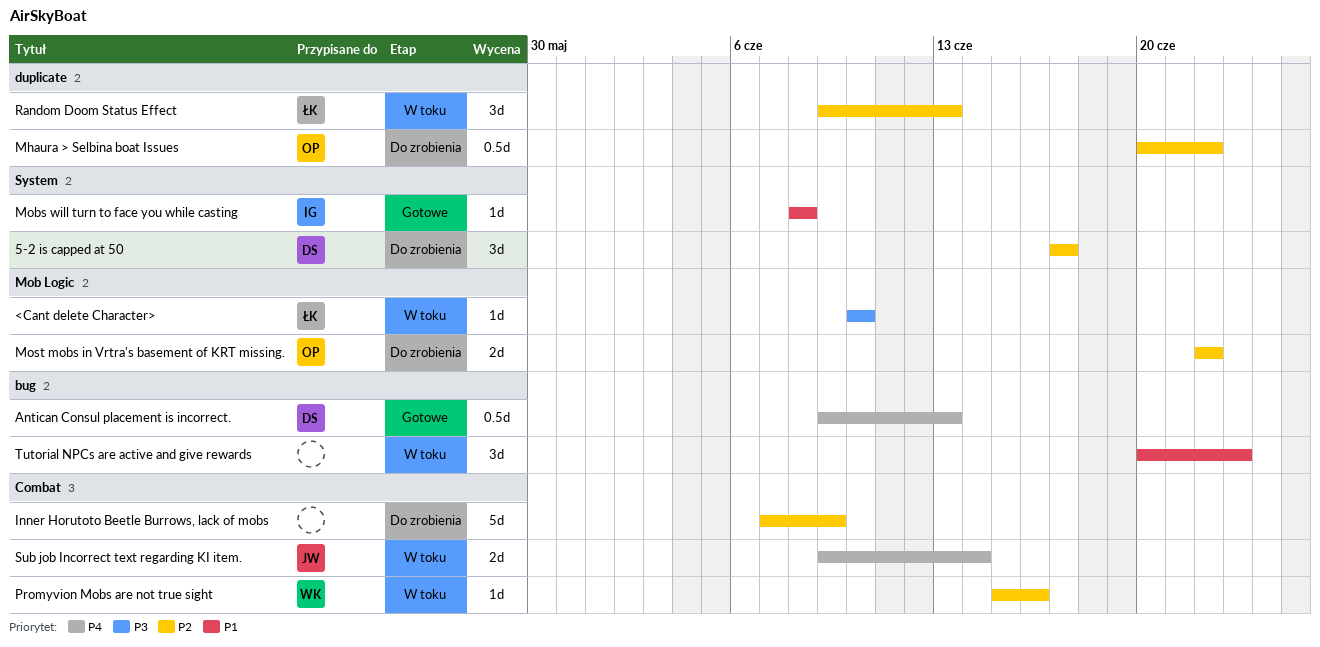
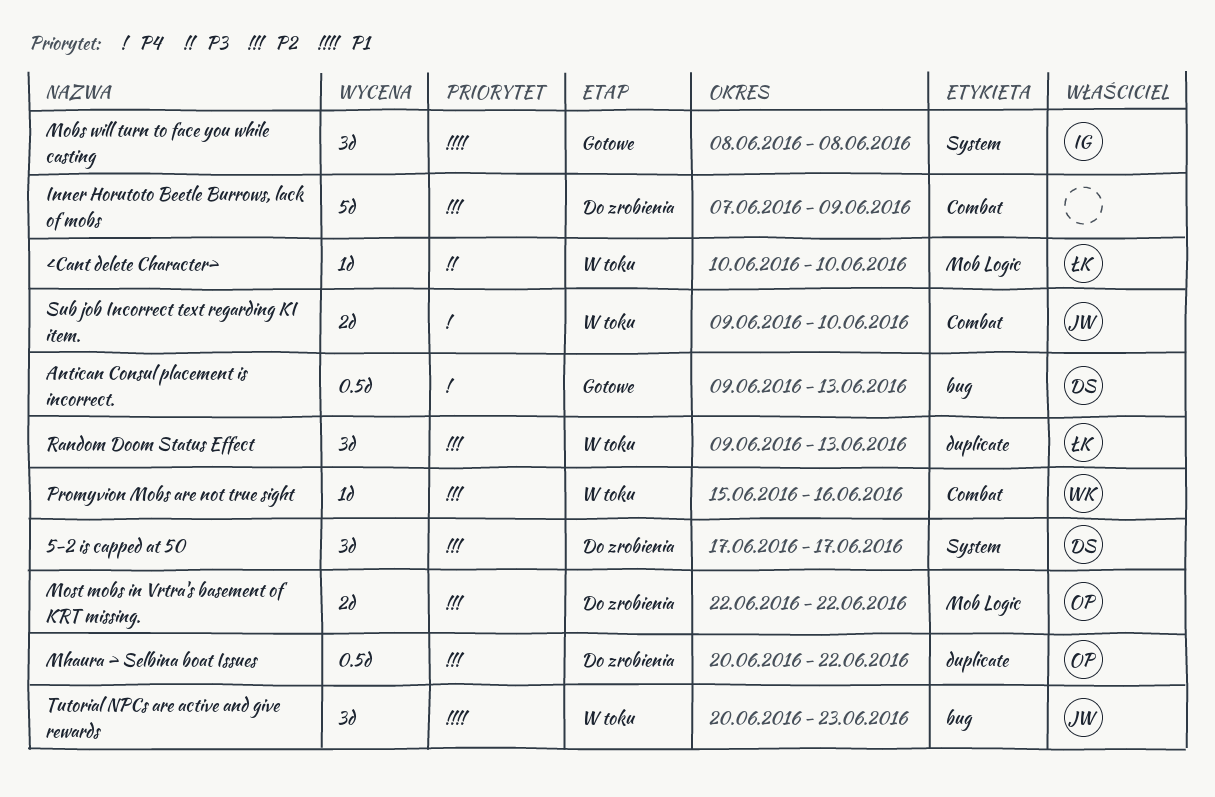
Mobs will turn to face you while casting, estimate: 1d -> 3d
Sub job Incorrect text regarding KI item., due: Jun 14 -> Jun 10
Tutorial NPCs are active and give rewards, owner: none -> JW

